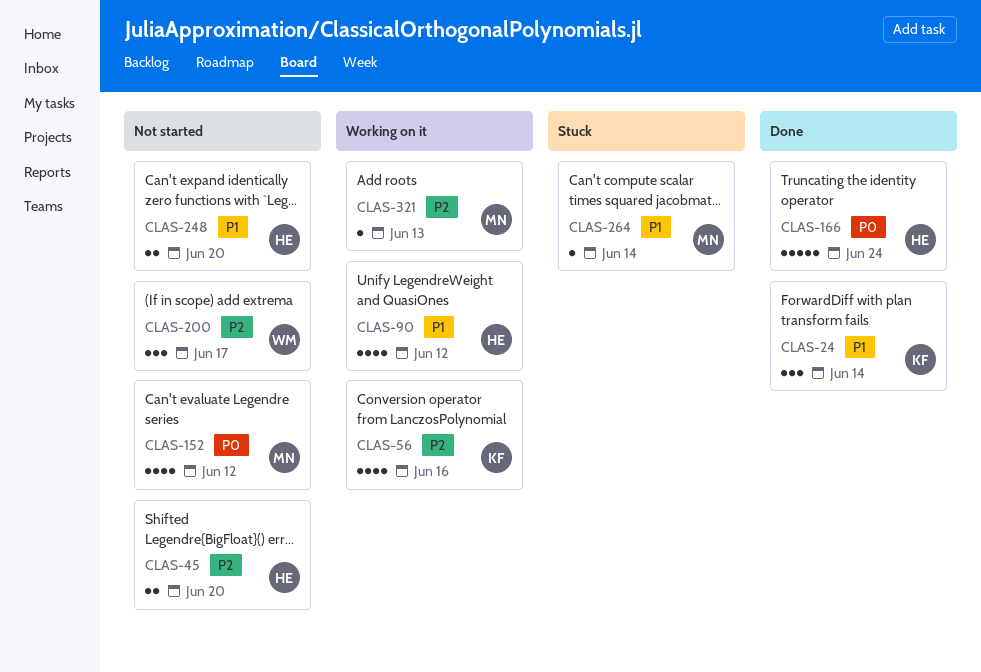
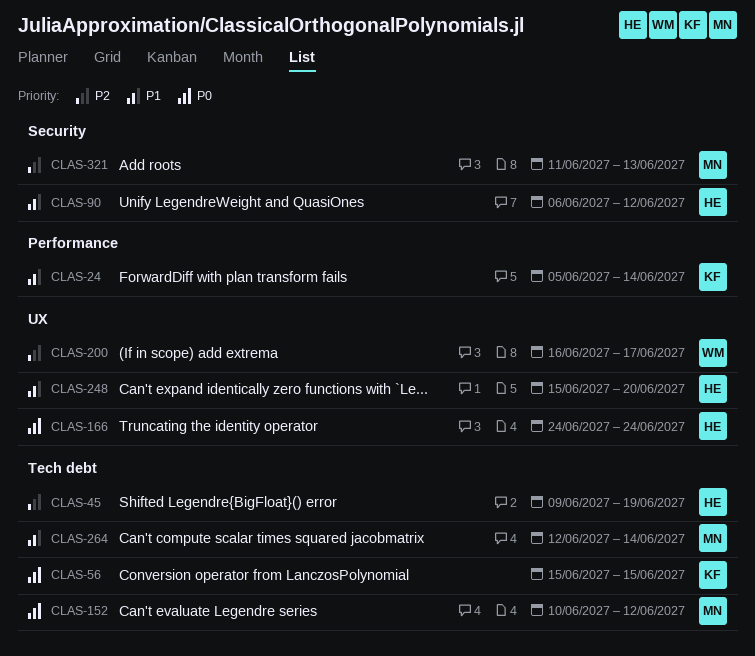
CLAS-45, due: Jun 20 -> Jun 19
CLAS-56, priority: P2 -> P0
CLAS-56, due: Jun 16 -> Jun 15

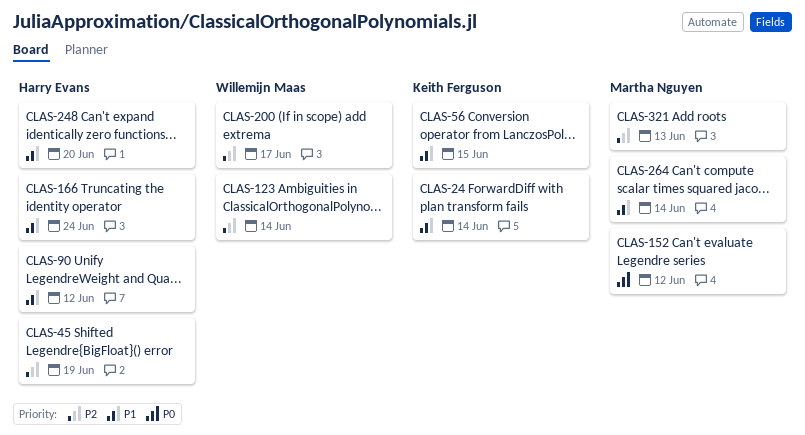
CLAS-56, priority: P0 -> P1
CLAS-123: none -> present
CLAS-166, priority: P0 -> P1

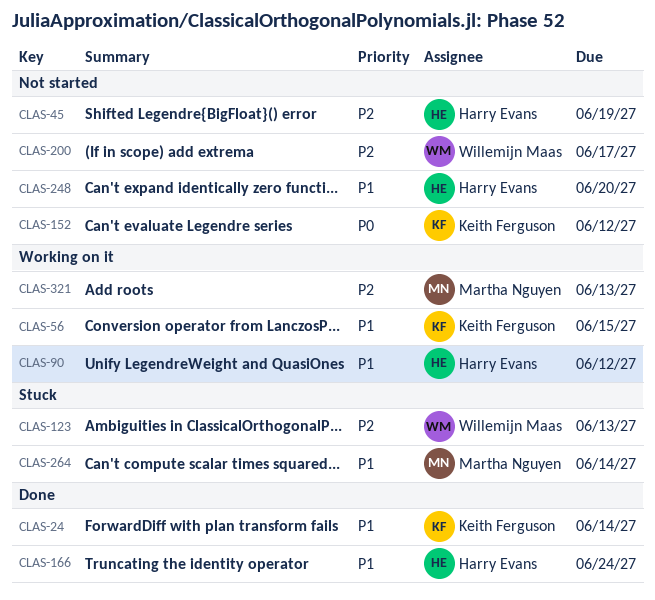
CLAS-123, due: Jun 14 -> Jun 13
CLAS-152, owner: Martha Nguyen -> Keith Ferguson

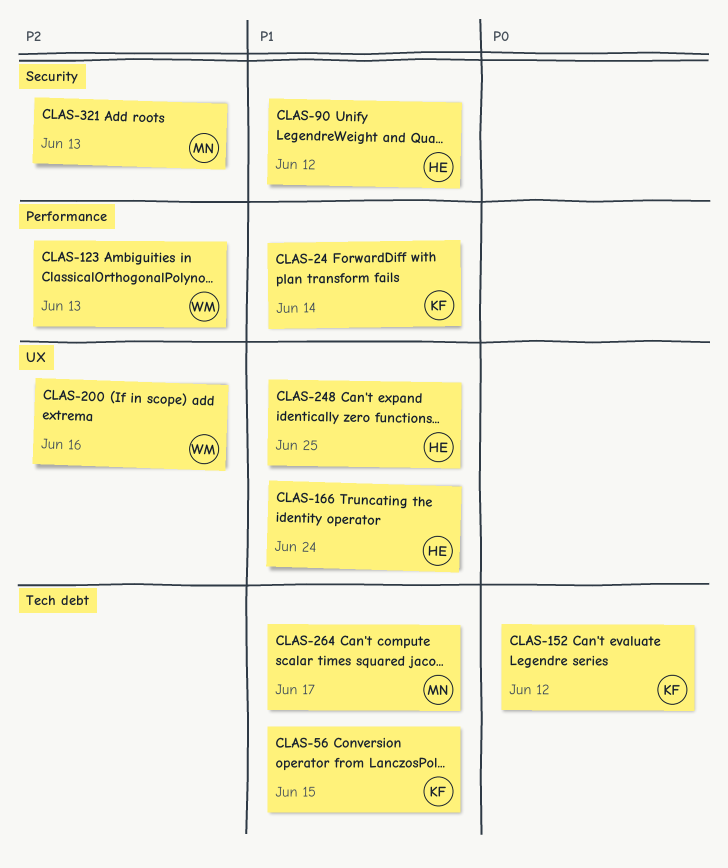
CLAS-45: present -> none
CLAS-200, due: Jun 17 -> Jun 16
CLAS-248, due: Jun 20 -> Jun 25
CLAS-264, due: Jun 14 -> Jun 17

